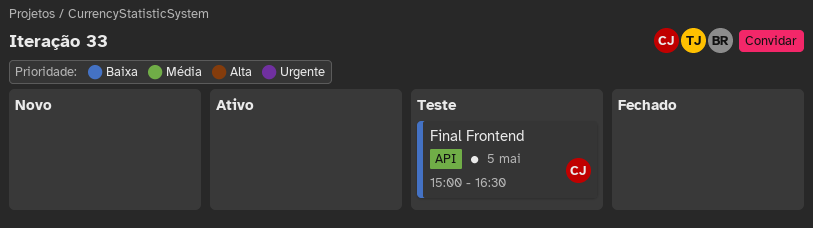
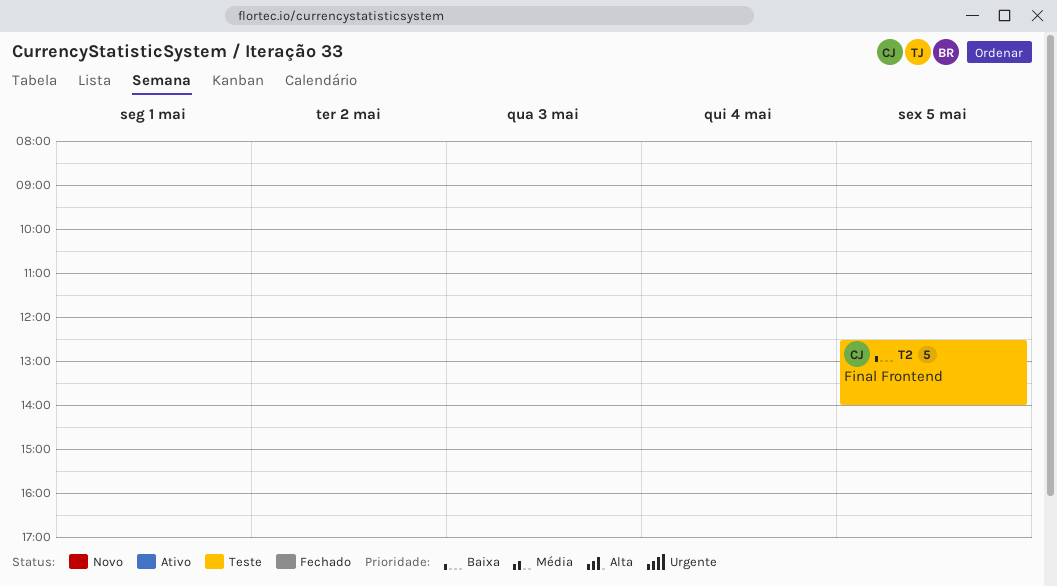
Final Frontend, estimate: 1 -> 5
Final Frontend, begins: 15:00 -> 12:30
Final Frontend, ends: 16:30 -> 14:00

